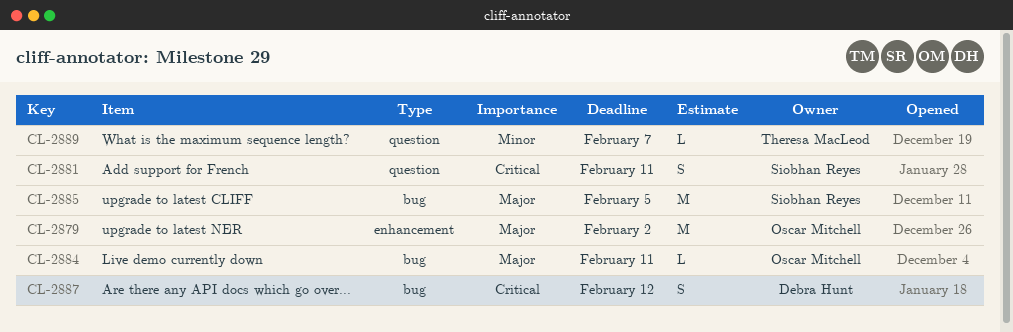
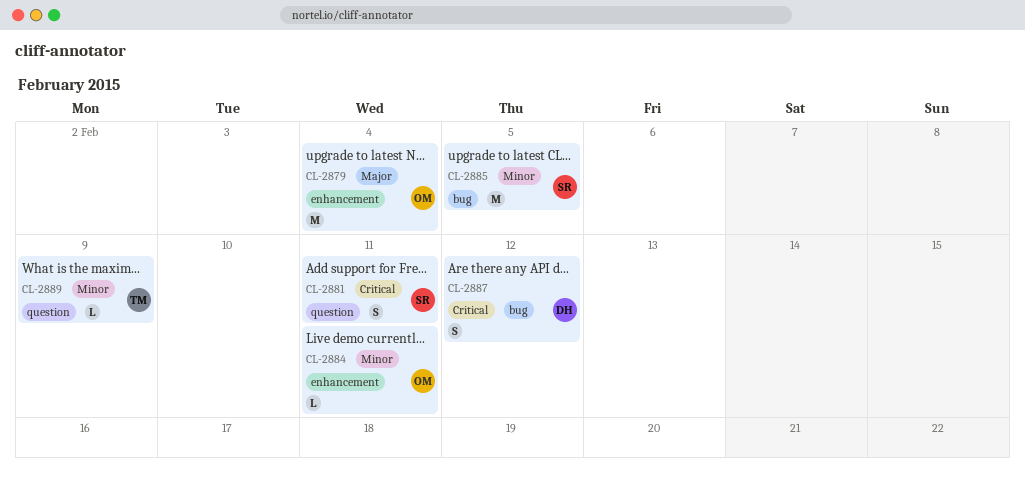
CL-2879, due: Feb 2 -> Feb 4
CL-2884, priority: Major -> Minor
CL-2884, label: bug -> enhancement
CL-2885, priority: Major -> Minor
CL-2889, due: Feb 7 -> Feb 9

